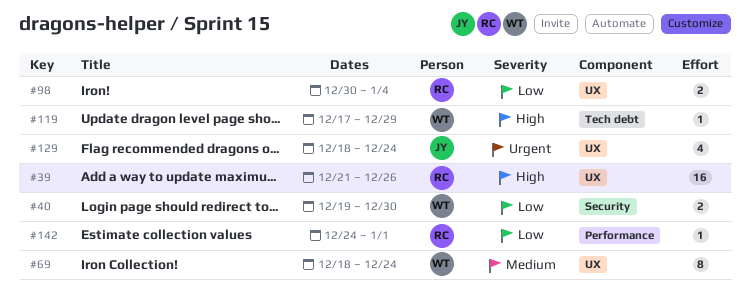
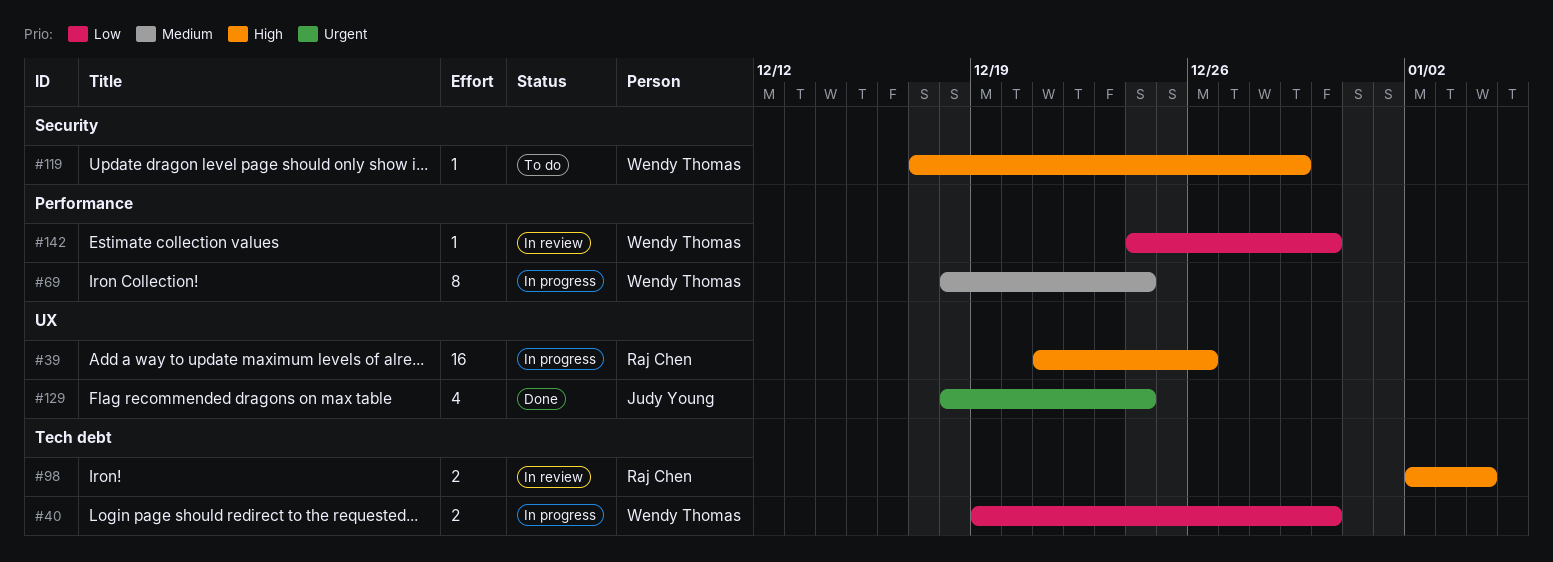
#40, label: Security -> Tech debt
#69, label: UX -> Performance
#98, priority: Low -> High
#98, label: UX -> Tech debt
#98, start: Dec 30 -> Jan 2
#119, label: Tech debt -> Security
#142, owner: Raj Chen -> Wendy Thomas
#142, due: Jan 1 -> Dec 30

